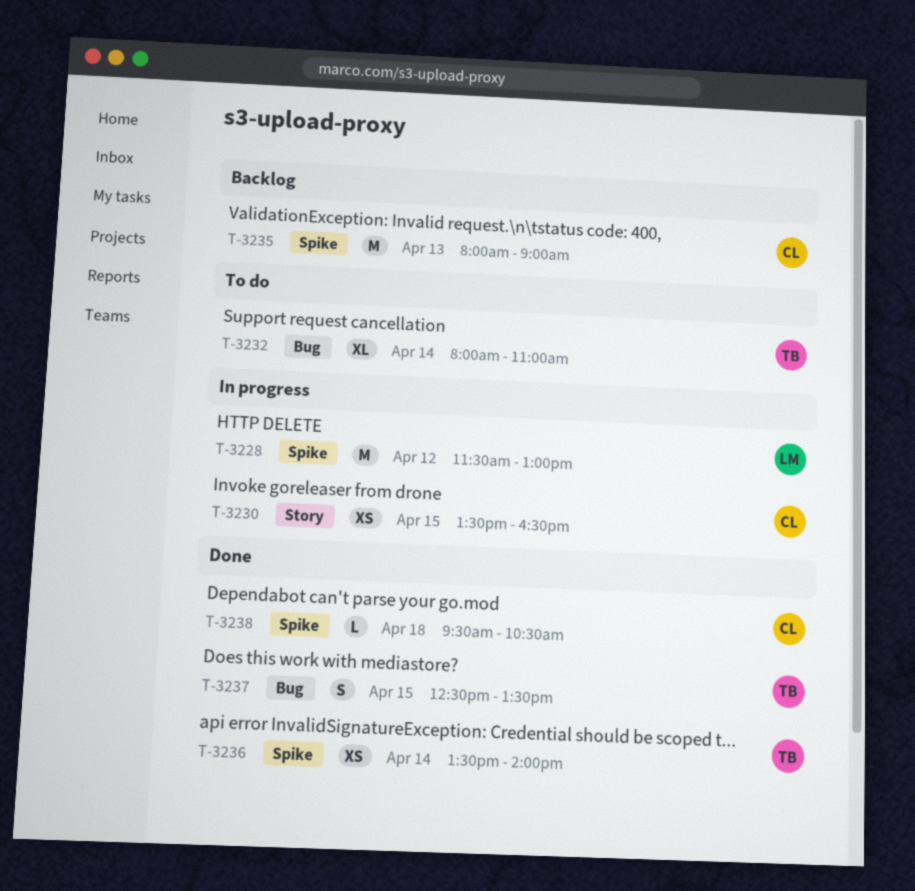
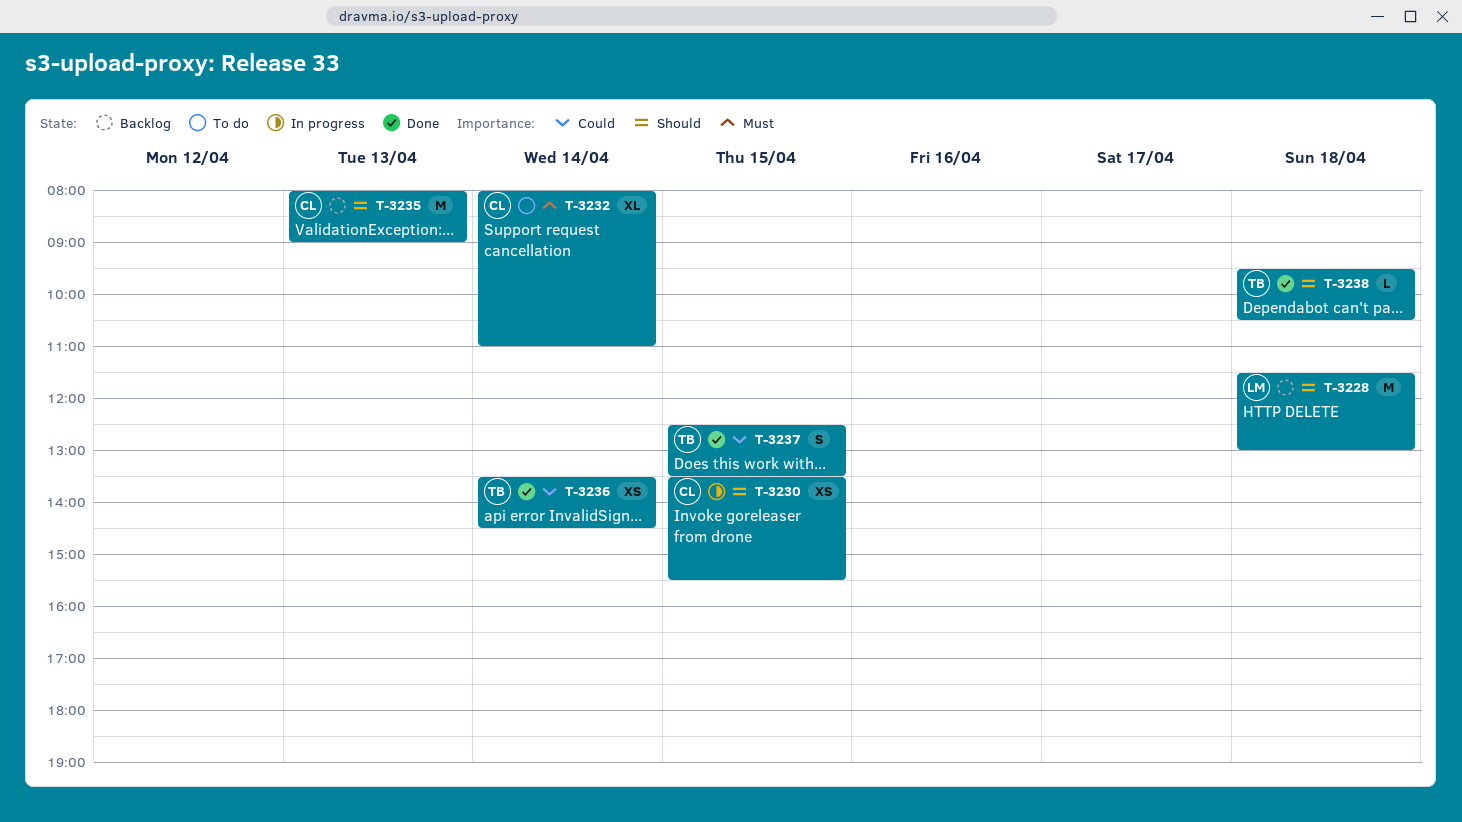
T-3228, status: In progress -> Backlog
T-3228, day: Apr 12 -> Apr 18
T-3230, ends: 16:30 -> 15:30
T-3232, owner: TB -> CL
T-3236, ends: 14:00 -> 14:30
T-3238, owner: CL -> TB

